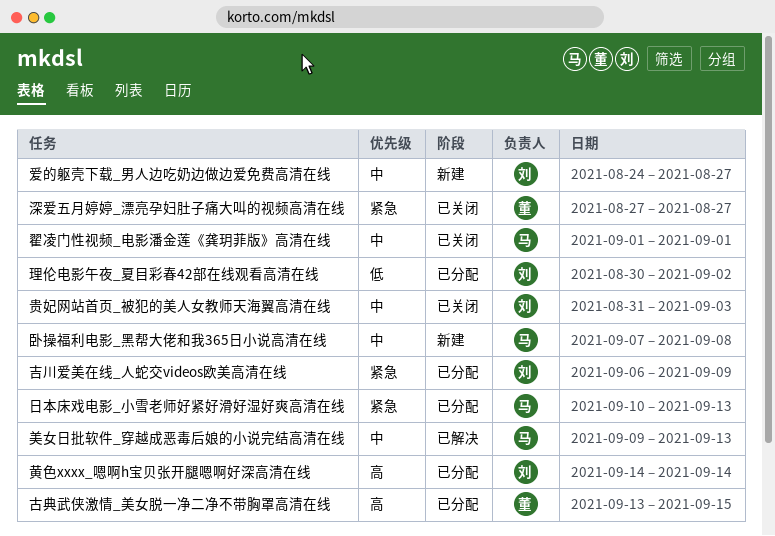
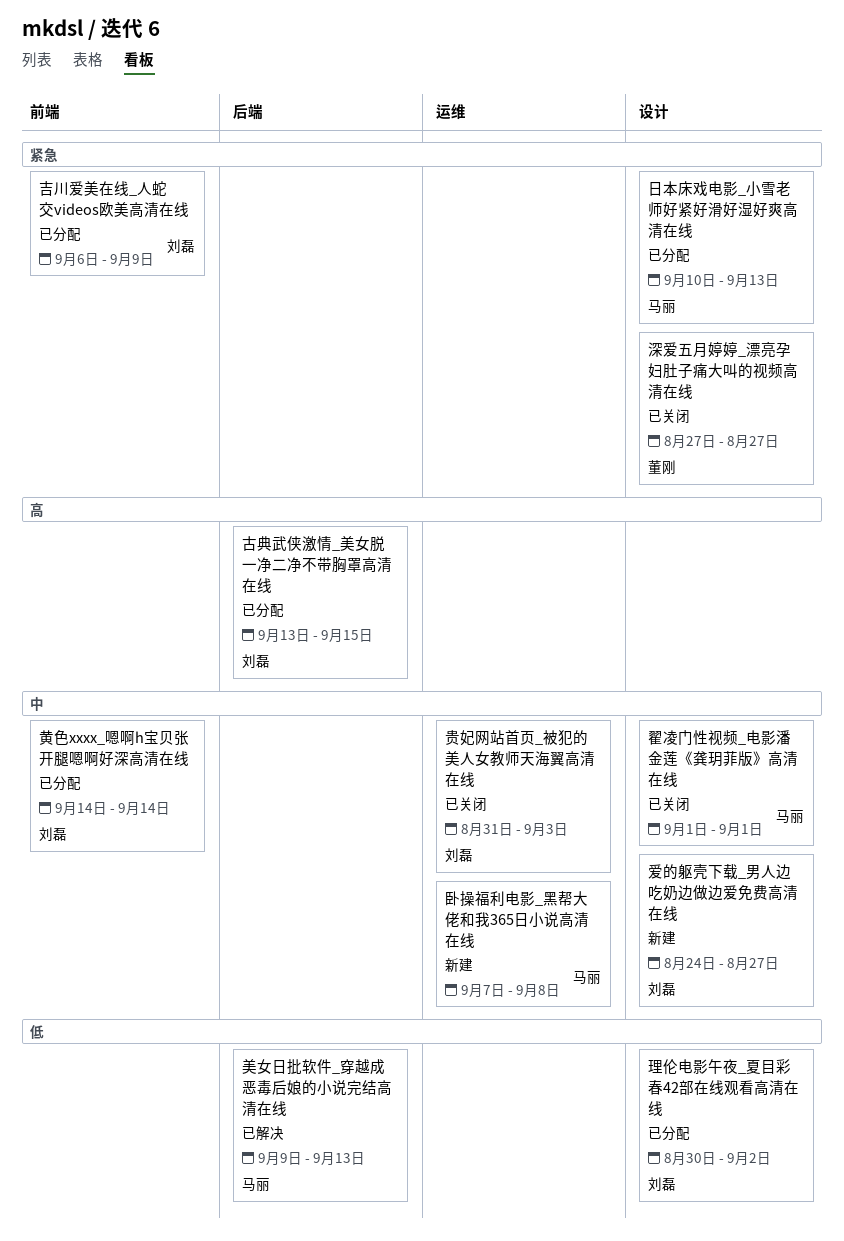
古典武侠激情_美女脱一净二净不带胸罩高清在线, owner: 董刚 -> 刘磊
美女日批软件_穿越成恶毒后娘的小说完结高清在线, priority: 中 -> 低
黄色xxxx_嗯啊h宝贝张开腿嗯啊好深高清在线, priority: 高 -> 中

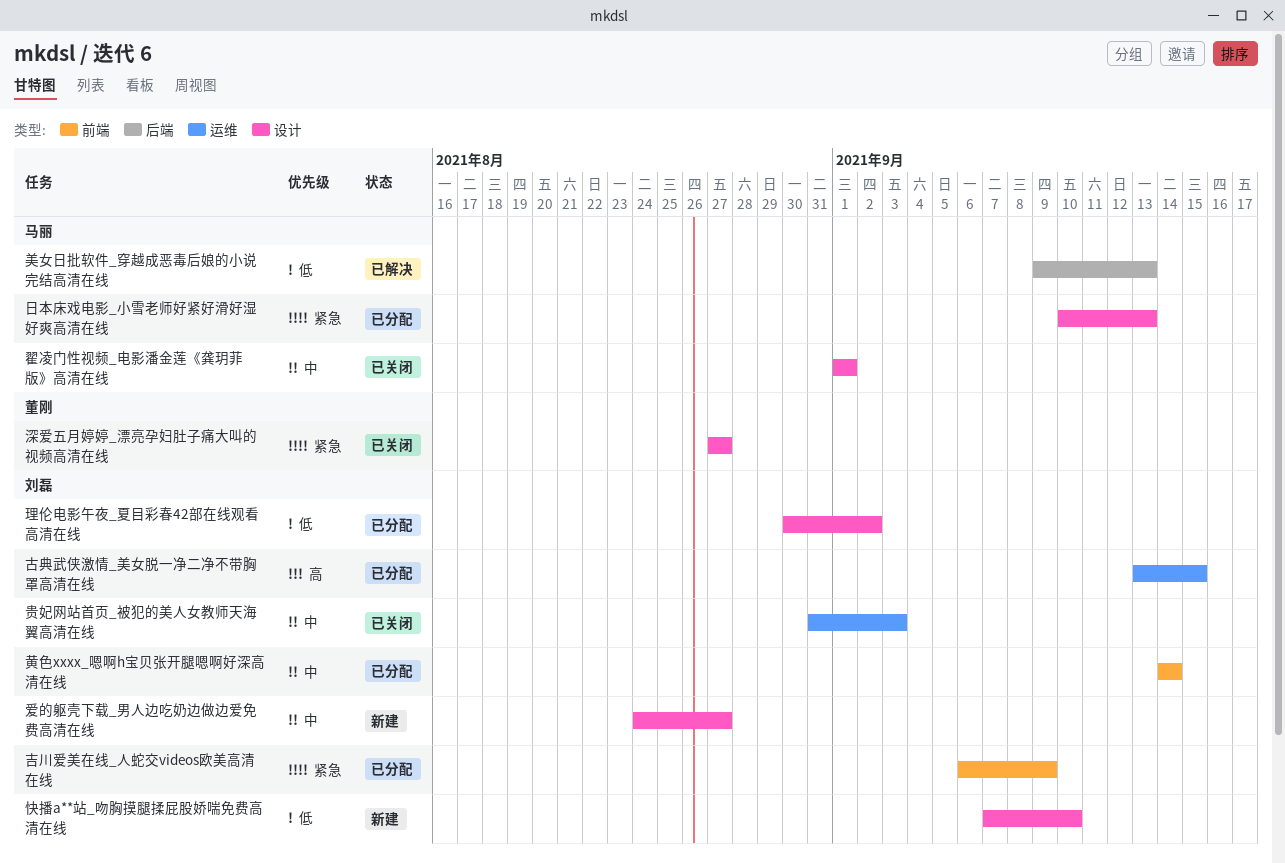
卧操福利电影_黑帮大佬和我365日小说高清在线: present -> none
古典武侠激情_美女脱一净二净不带胸罩高清在线, label: 后端 -> 运维
快播a**站_吻胸摸腿揉屁股娇喘免费高清在线: none -> present

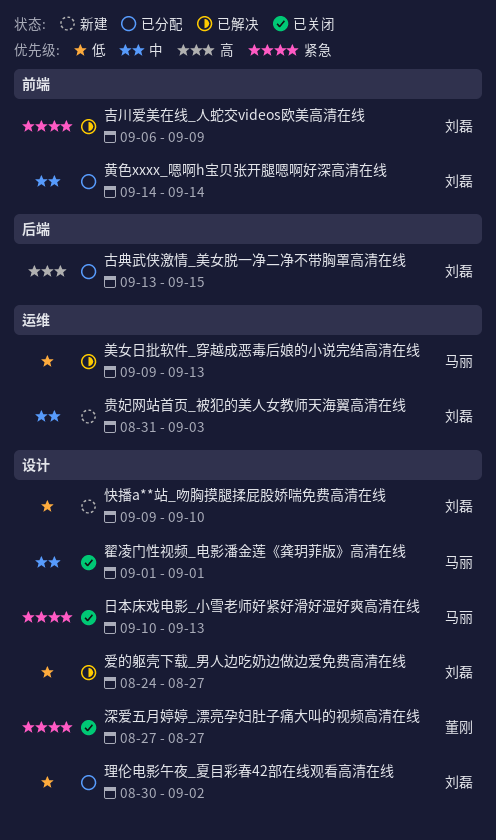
古典武侠激情_美女脱一净二净不带胸罩高清在线, label: 运维 -> 后端
吉川爱美在线_人蛇交videos欧美高清在线, status: 已分配 -> 已解决
快播a**站_吻胸摸腿揉屁股娇喘免费高清在线, start: Sep 7 -> Sep 9
日本床戏电影_小雪老师好紧好滑好湿好爽高清在线, status: 已分配 -> 已关闭
爱的躯壳下载_男人边吃奶边做边爱免费高清在线, status: 新建 -> 已解决
爱的躯壳下载_男人边吃奶边做边爱免费高清在线, priority: 中 -> 低
美女日批软件_穿越成恶毒后娘的小说完结高清在线, label: 后端 -> 运维
贵妃网站首页_被犯的美人女教师天海翼高清在线, status: 已关闭 -> 新建

